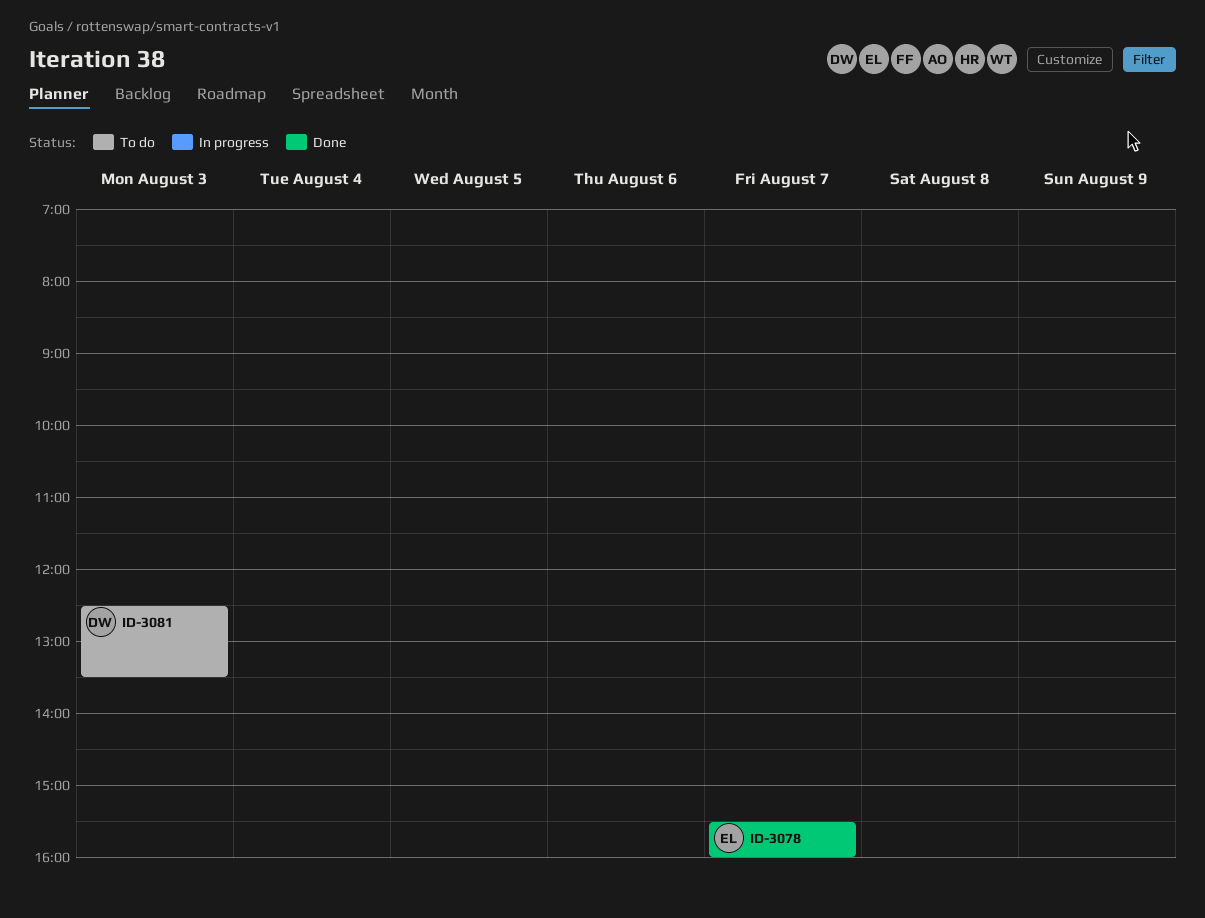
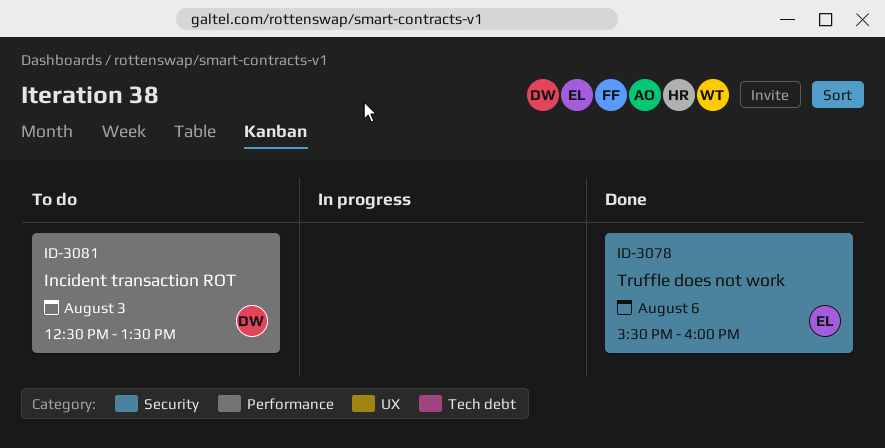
ID-3078, day: Aug 7 -> Aug 6

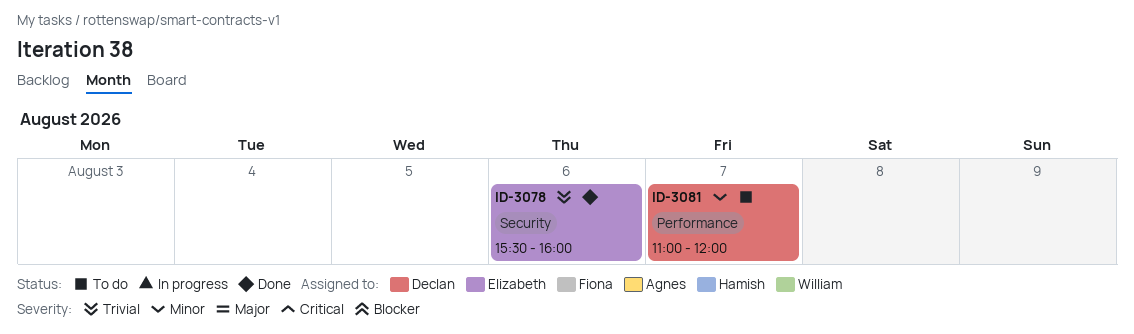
ID-3081, day: Aug 3 -> Aug 7
ID-3081, begins: 12:30 -> 11:00
ID-3081, ends: 13:30 -> 12:00

